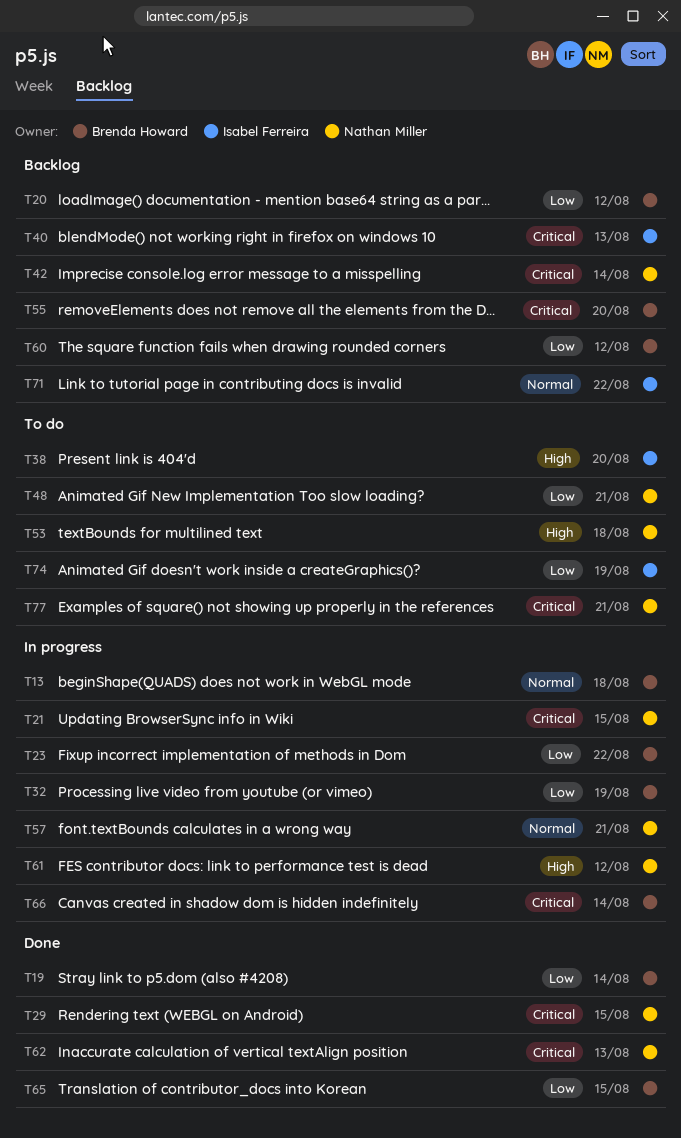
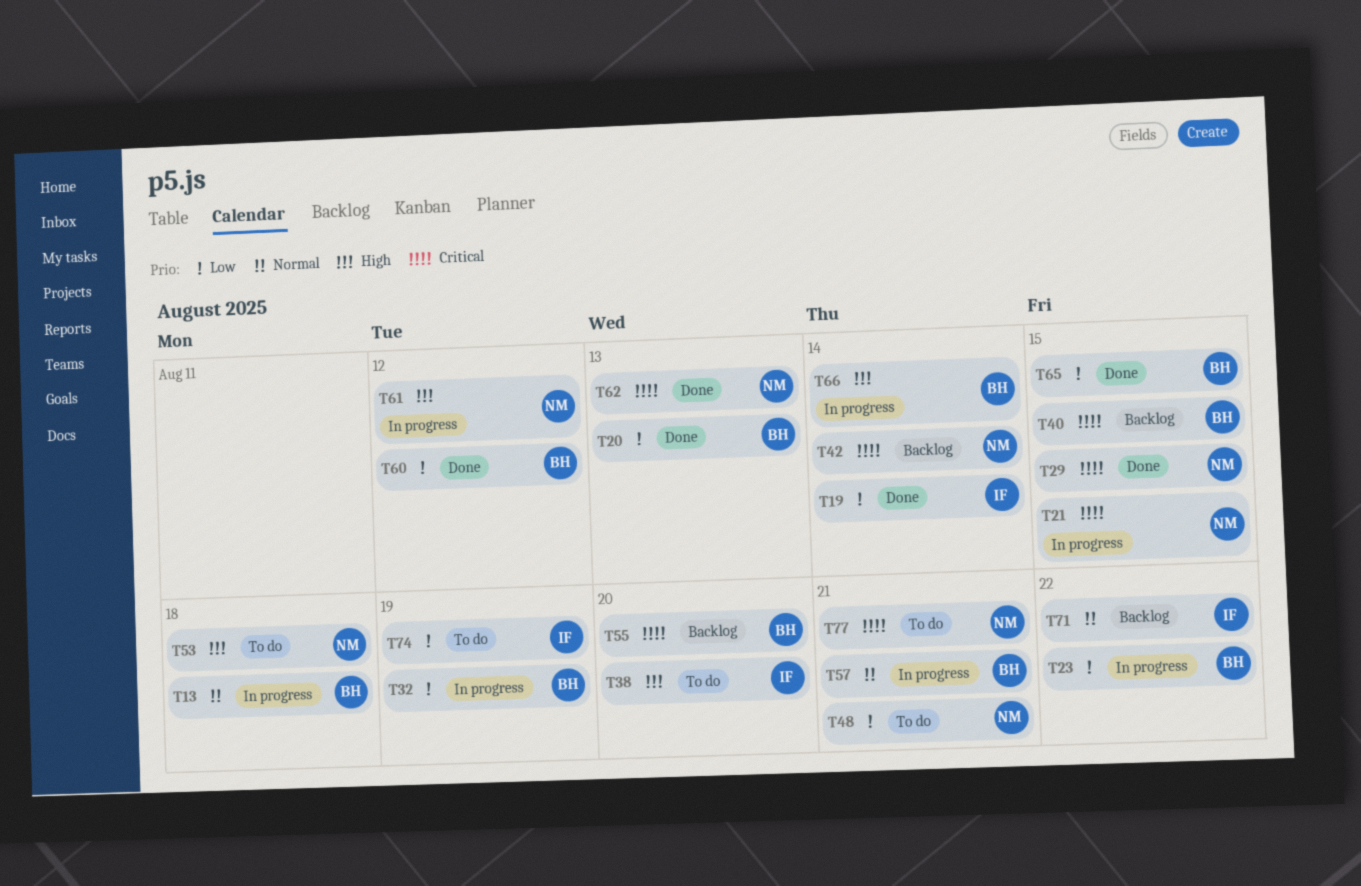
T19, owner: Brenda Howard -> Isabel Ferreira
T20, status: Backlog -> Done
T20, due: Aug 12 -> Aug 13
T40, owner: Isabel Ferreira -> Brenda Howard
T40, due: Aug 13 -> Aug 15
T57, owner: Nathan Miller -> Brenda Howard
T60, status: Backlog -> Done
T66, priority: Critical -> High

